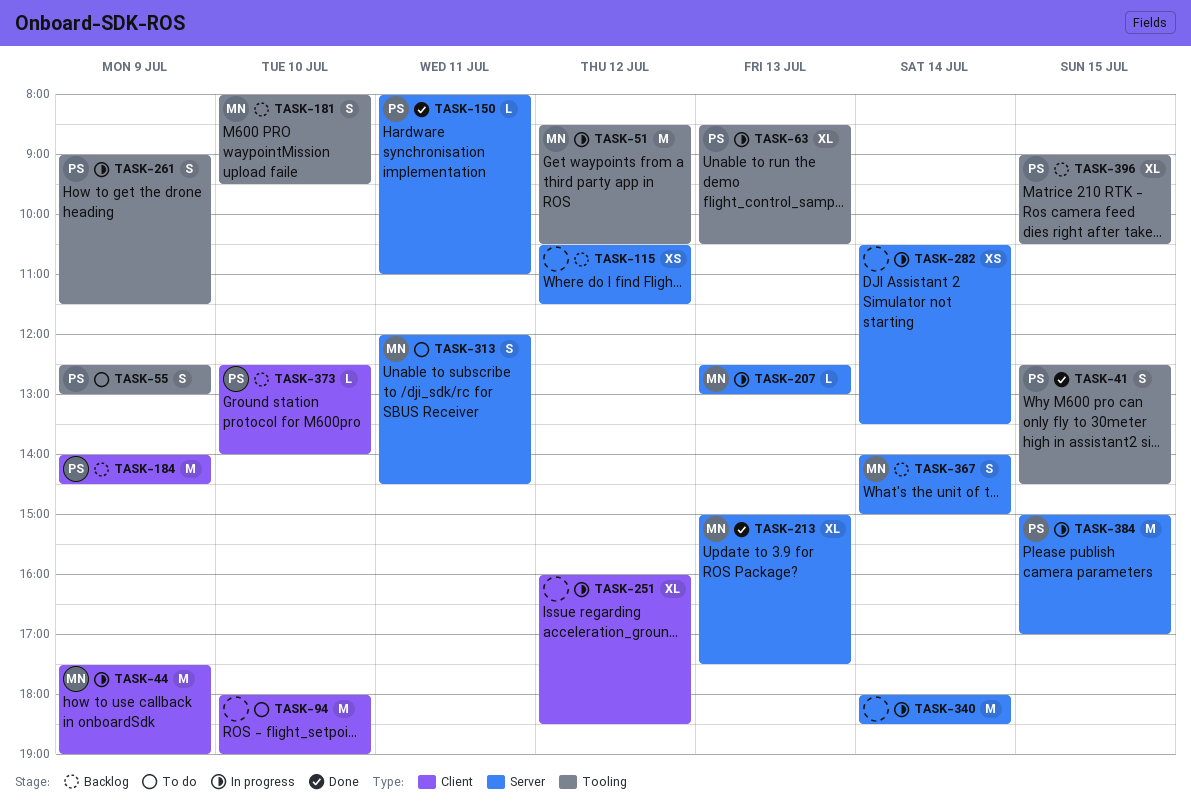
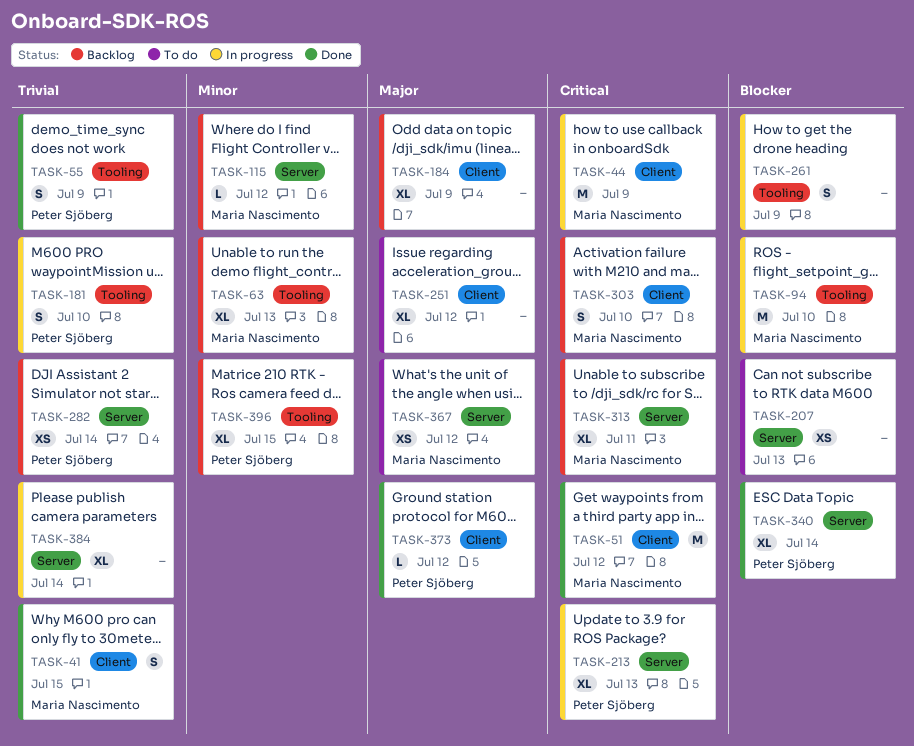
TASK-41, owner: Peter Sjöberg -> Maria Nascimento
TASK-41, label: Tooling -> Client
TASK-51, status: In progress -> Done
TASK-51, label: Tooling -> Client
TASK-55, status: To do -> Done
TASK-63, status: In progress -> Backlog
TASK-63, owner: Peter Sjöberg -> Maria Nascimento
TASK-94, status: To do -> In progress
TASK-94, owner: none -> Maria Nascimento
TASK-94, label: Client -> Tooling
TASK-115, owner: none -> Maria Nascimento
TASK-115, estimate: XS -> L
TASK-150: present -> none
TASK-181, status: Backlog -> In progress
TASK-181, owner: Maria Nascimento -> Peter Sjöberg
TASK-184, owner: Peter Sjöberg -> none
TASK-184, estimate: M -> XL
TASK-207, status: In progress -> To do
TASK-207, owner: Maria Nascimento -> none
TASK-207, estimate: L -> XS
TASK-213, status: Done -> In progress
TASK-213, owner: Maria Nascimento -> Peter Sjöberg
TASK-251, status: In progress -> To do
TASK-261, owner: Peter Sjöberg -> none
TASK-282, status: In progress -> Backlog
TASK-282, owner: none -> Peter Sjöberg
TASK-303: none -> present
TASK-313, status: To do -> Backlog
TASK-313, estimate: S -> XL
TASK-340, status: In progress -> Done
TASK-340, owner: none -> Peter Sjöberg
TASK-340, estimate: M -> XL
TASK-367, status: Backlog -> To do
TASK-367, estimate: S -> XS
TASK-367, day: Jul 14 -> Jul 12
TASK-373, status: Backlog -> Done
TASK-373, day: Jul 10 -> Jul 12
TASK-384, owner: Peter Sjöberg -> none
TASK-384, estimate: M -> XL
TASK-384, day: Jul 15 -> Jul 14

